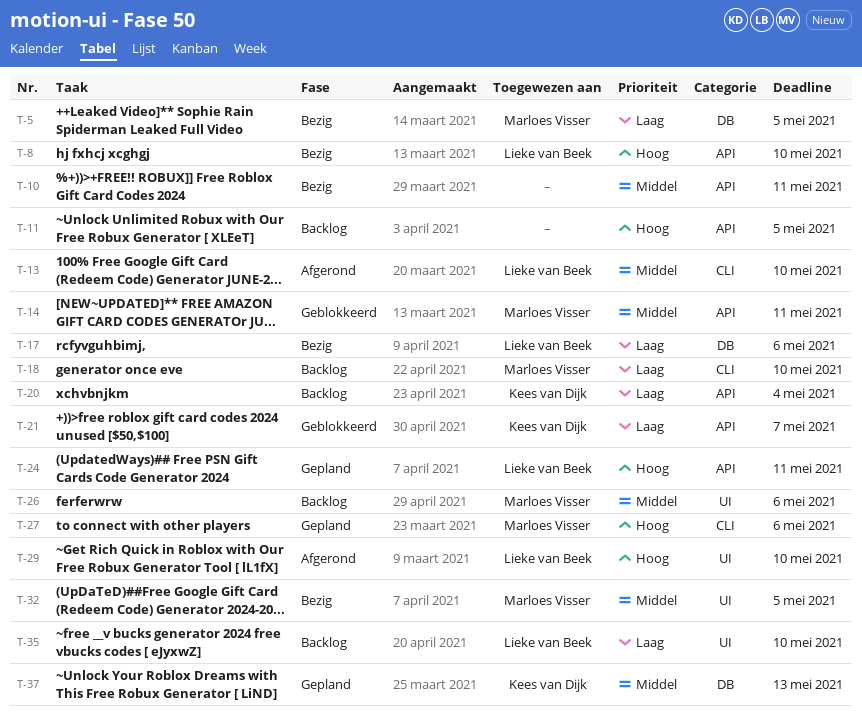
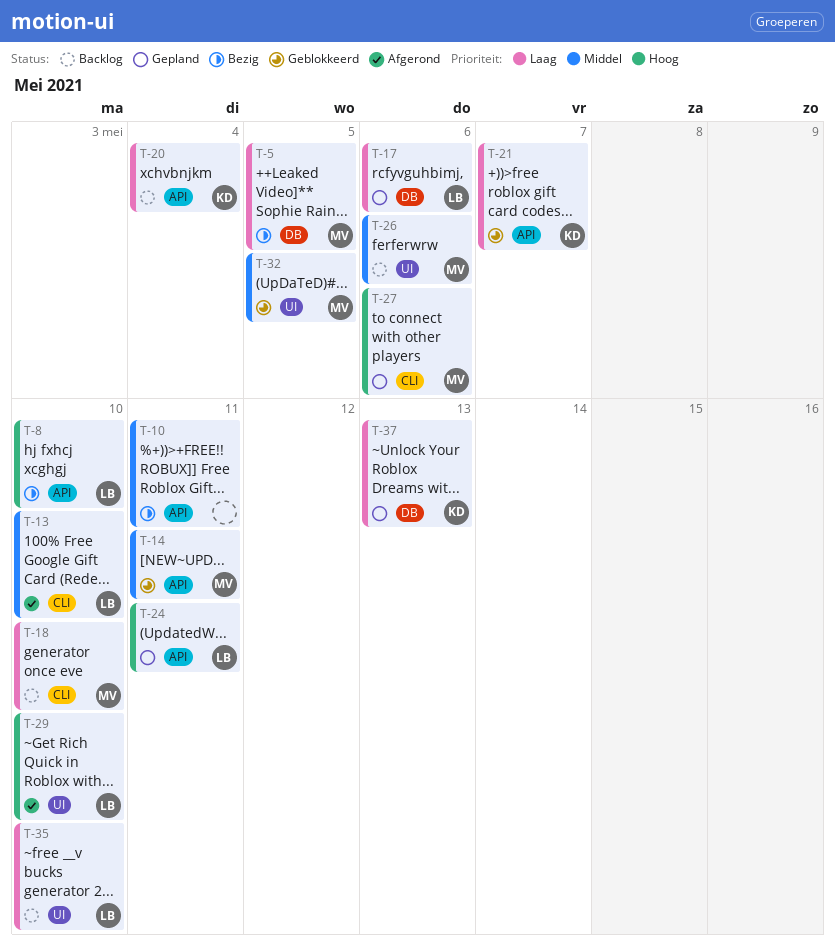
T-11: present -> none
T-17, status: Bezig -> Gepland
T-32, status: Bezig -> Geblokkeerd
T-37, priority: Middel -> Laag

